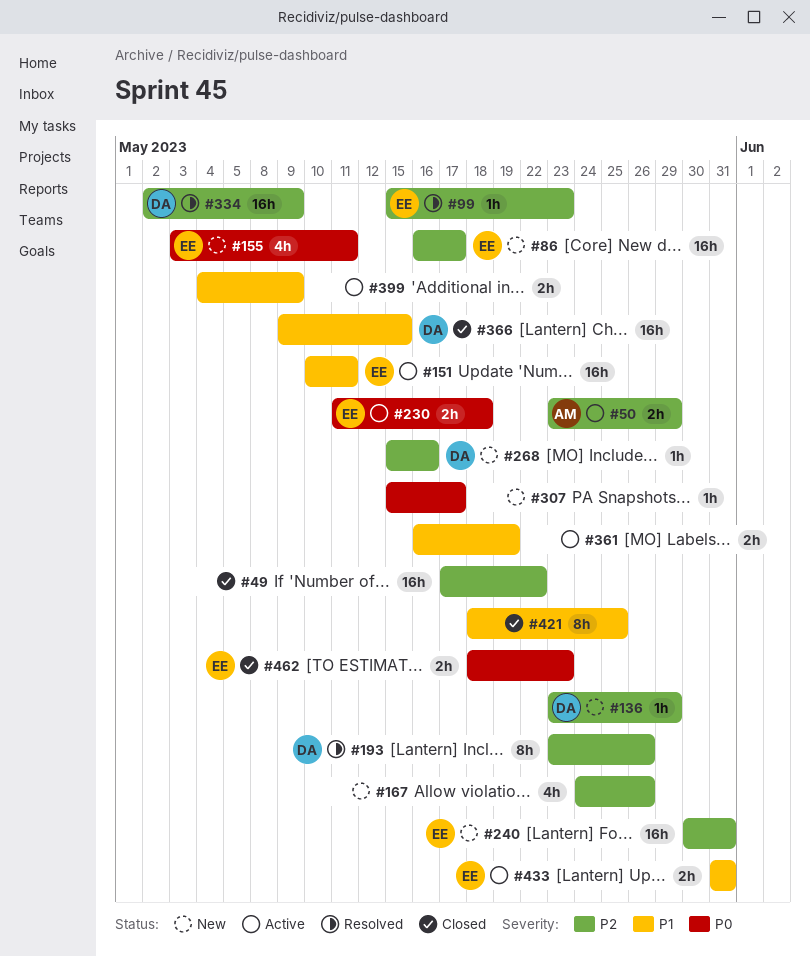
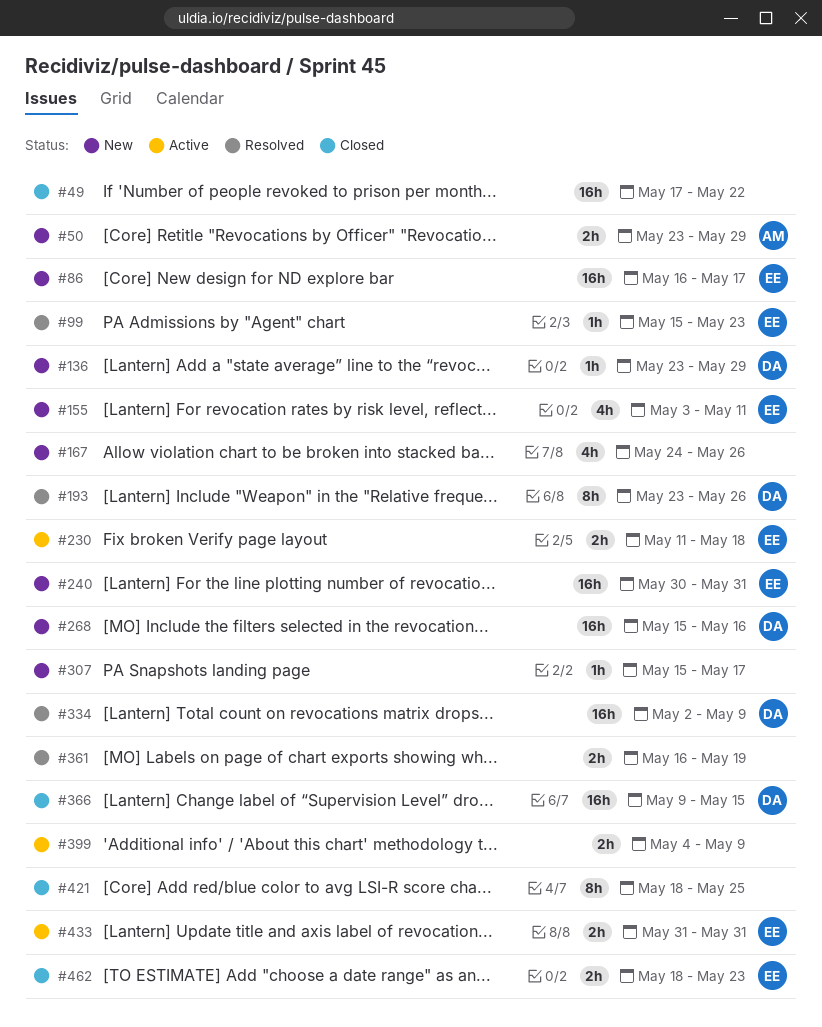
#50, status: Active -> New
#151: present -> none
#268, estimate: 1h -> 16h
#361, status: Active -> Resolved

